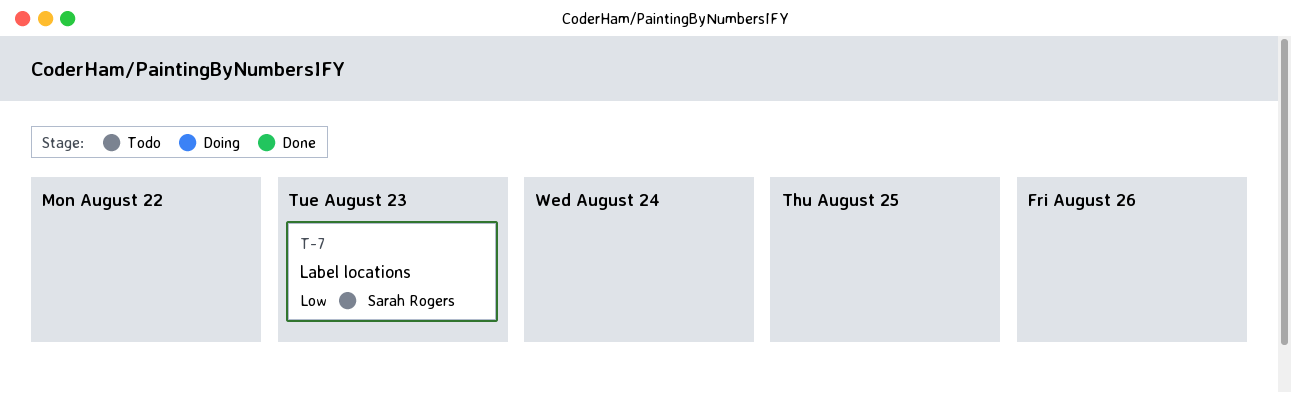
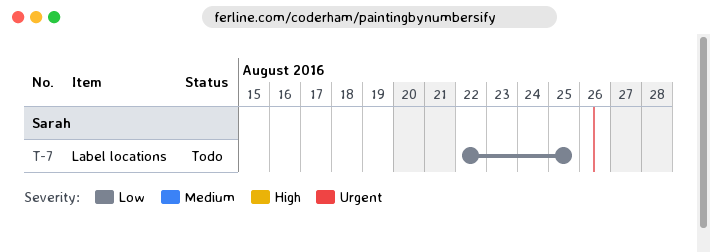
T-7, due: Aug 23 -> Aug 25

